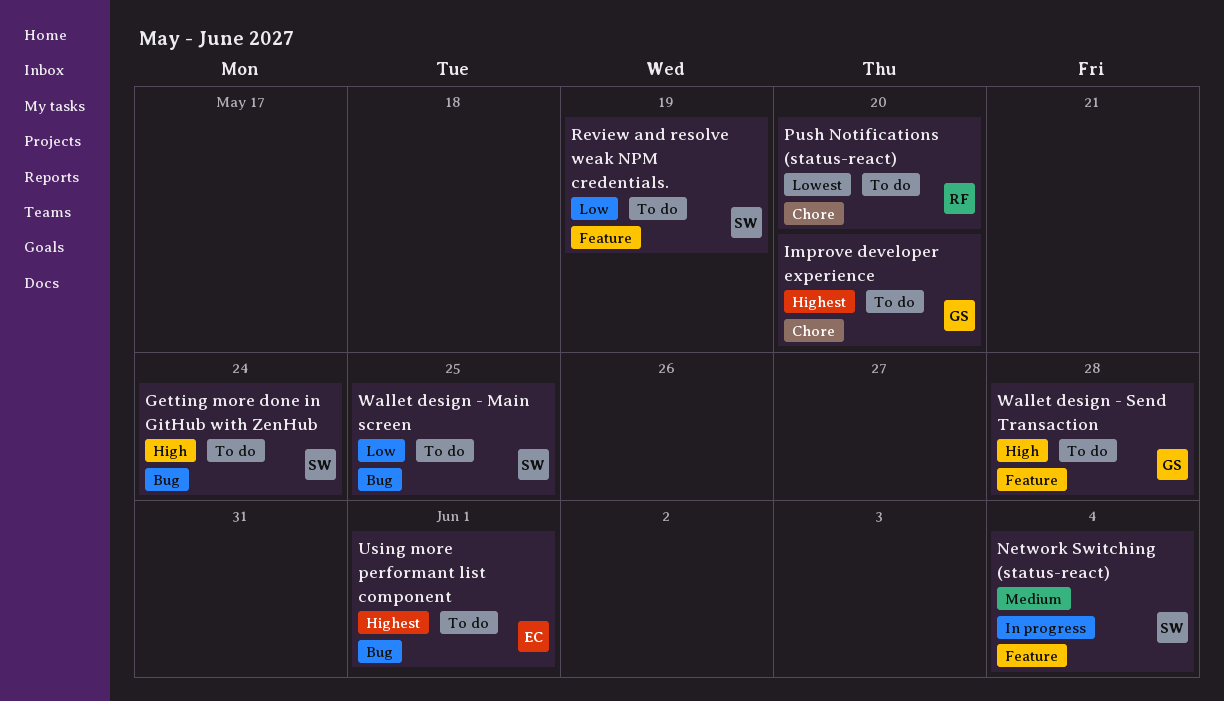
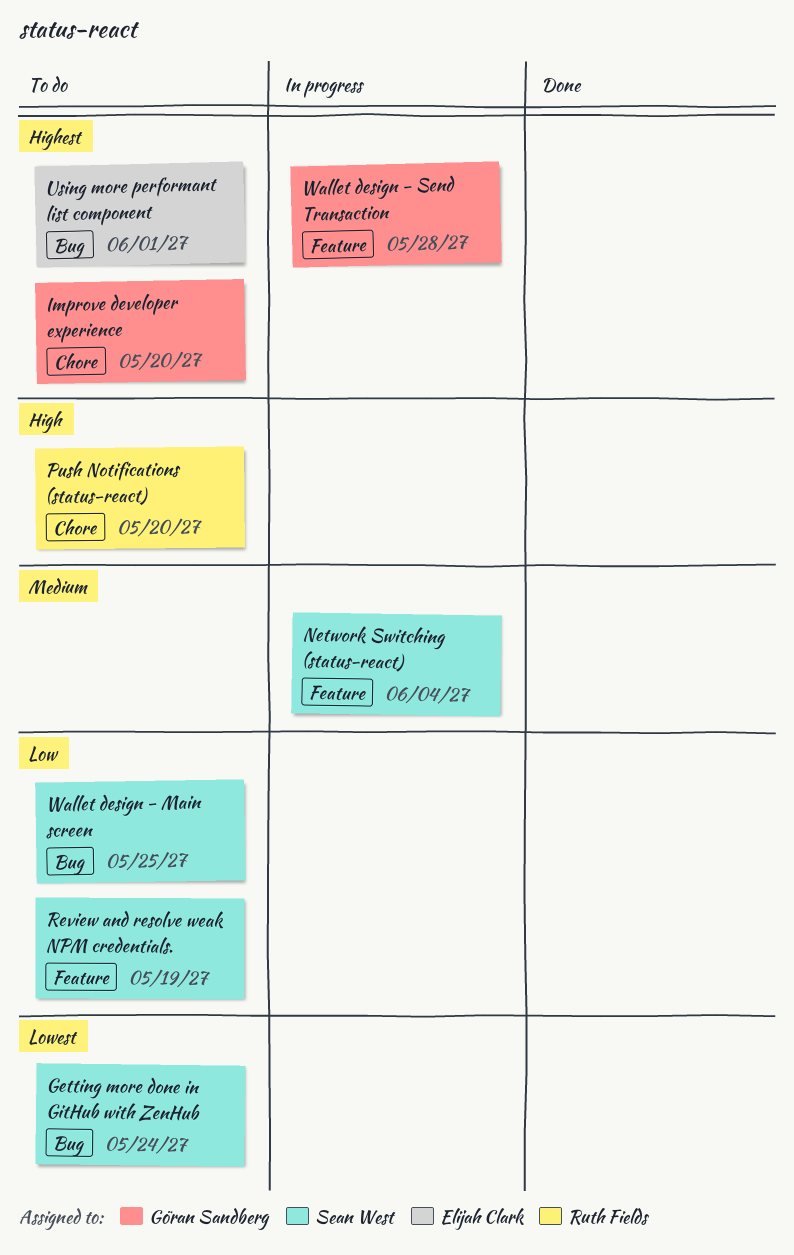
Getting more done in GitHub with ZenHub, priority: High -> Lowest
Push Notifications (status-react), priority: Lowest -> High
Wallet design - Send Transaction, status: To do -> In progress
Wallet design - Send Transaction, priority: High -> Highest

